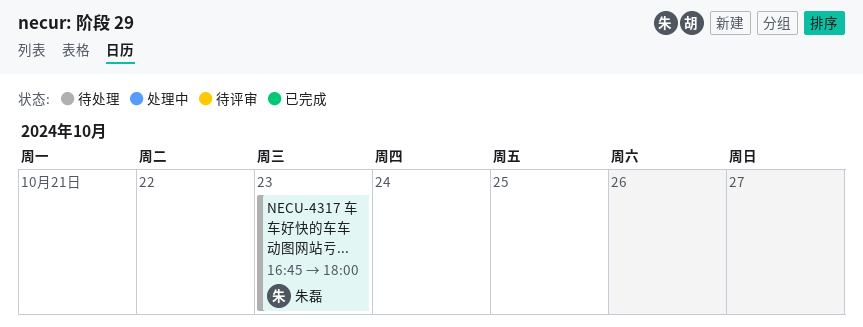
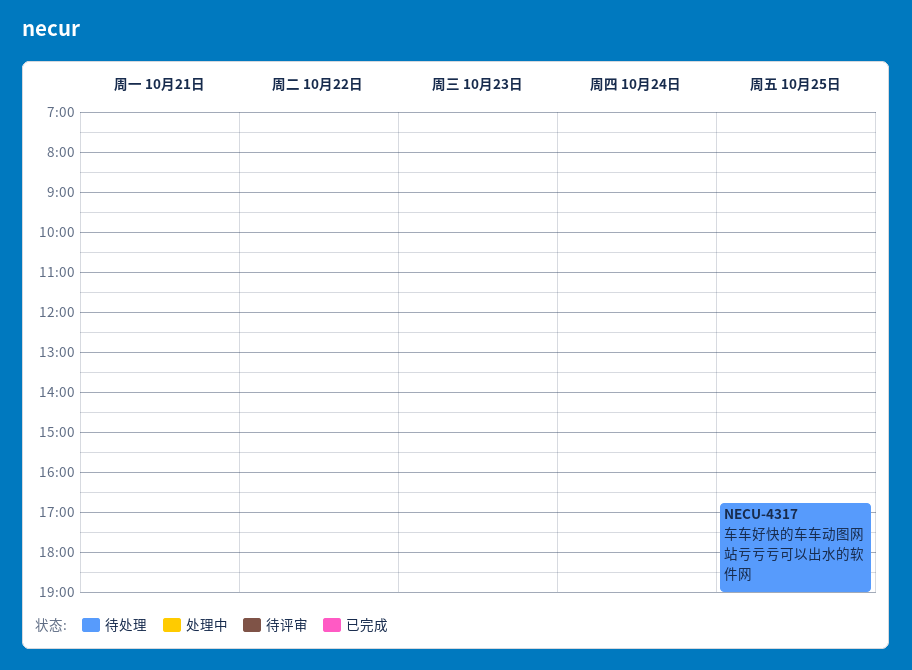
NECU-4317, day: Oct 23 -> Oct 25
NECU-4317, ends: 18:00 -> 19:00

